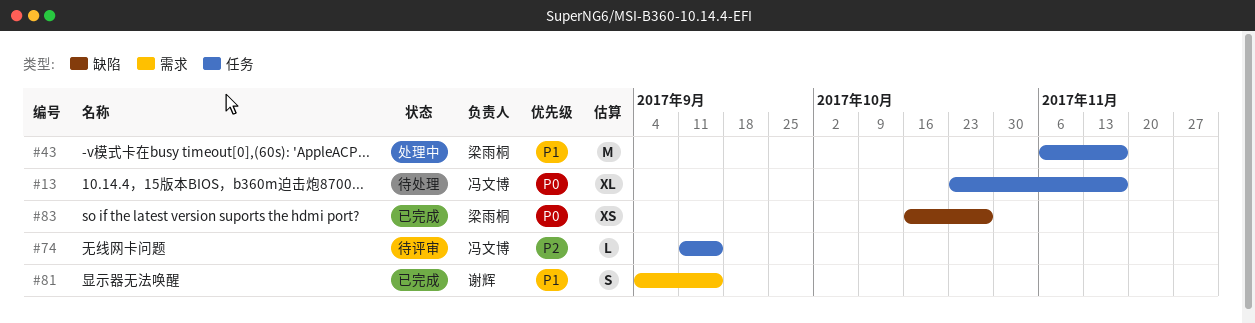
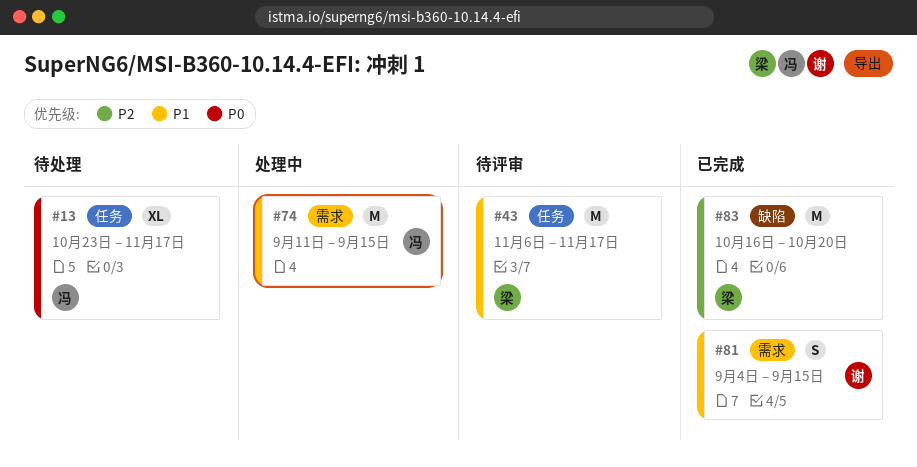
#43, status: 处理中 -> 待评审
#74, status: 待评审 -> 处理中
#74, priority: P2 -> P1
#74, label: 任务 -> 需求
#74, estimate: L -> M
#83, priority: P0 -> P2
#83, estimate: XS -> M
#83, due: Oct 27 -> Oct 20

